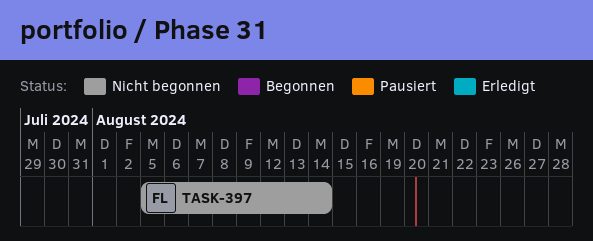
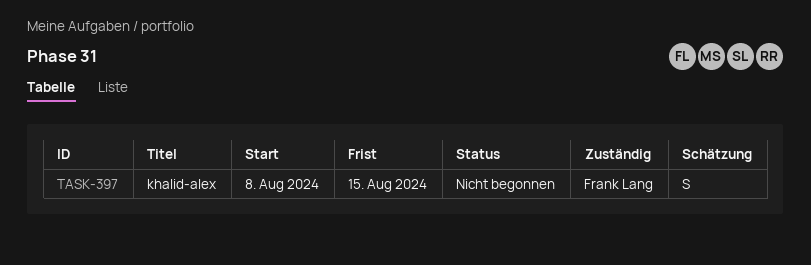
TASK-397, start: Aug 5 -> Aug 8
TASK-397, due: Aug 14 -> Aug 15

